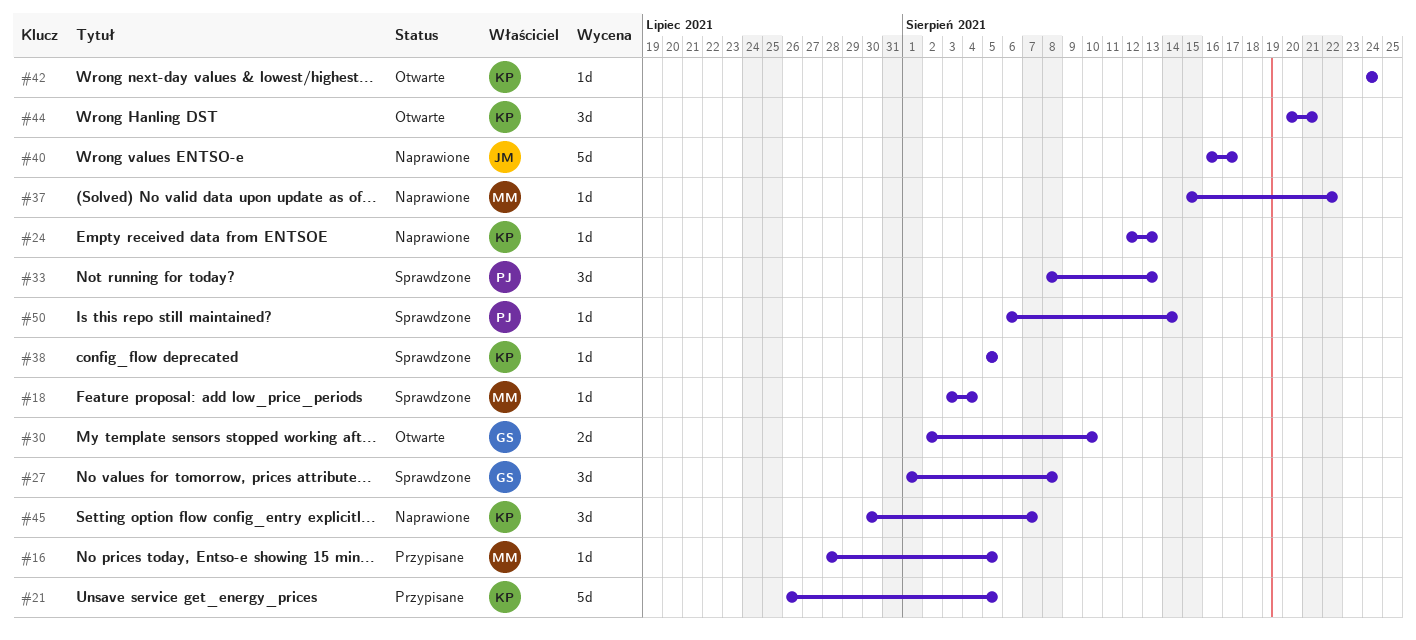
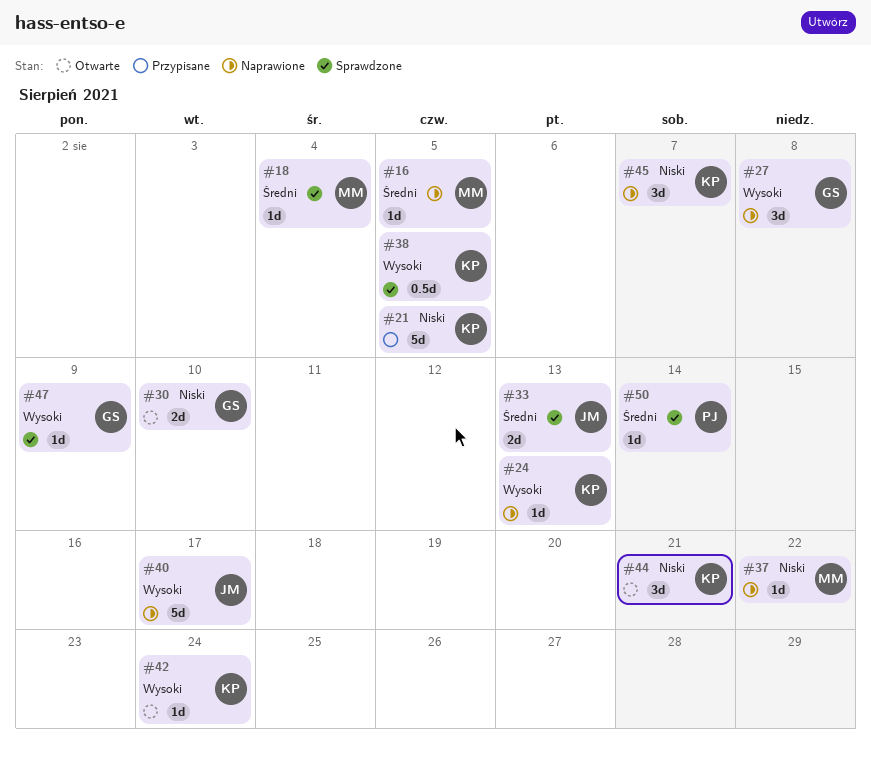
#16, status: Przypisane -> Naprawione
#27, status: Sprawdzone -> Naprawione
#33, owner: PJ -> JM
#33, estimate: 3d -> 2d
#38, estimate: 1d -> 0.5d
#47: none -> present

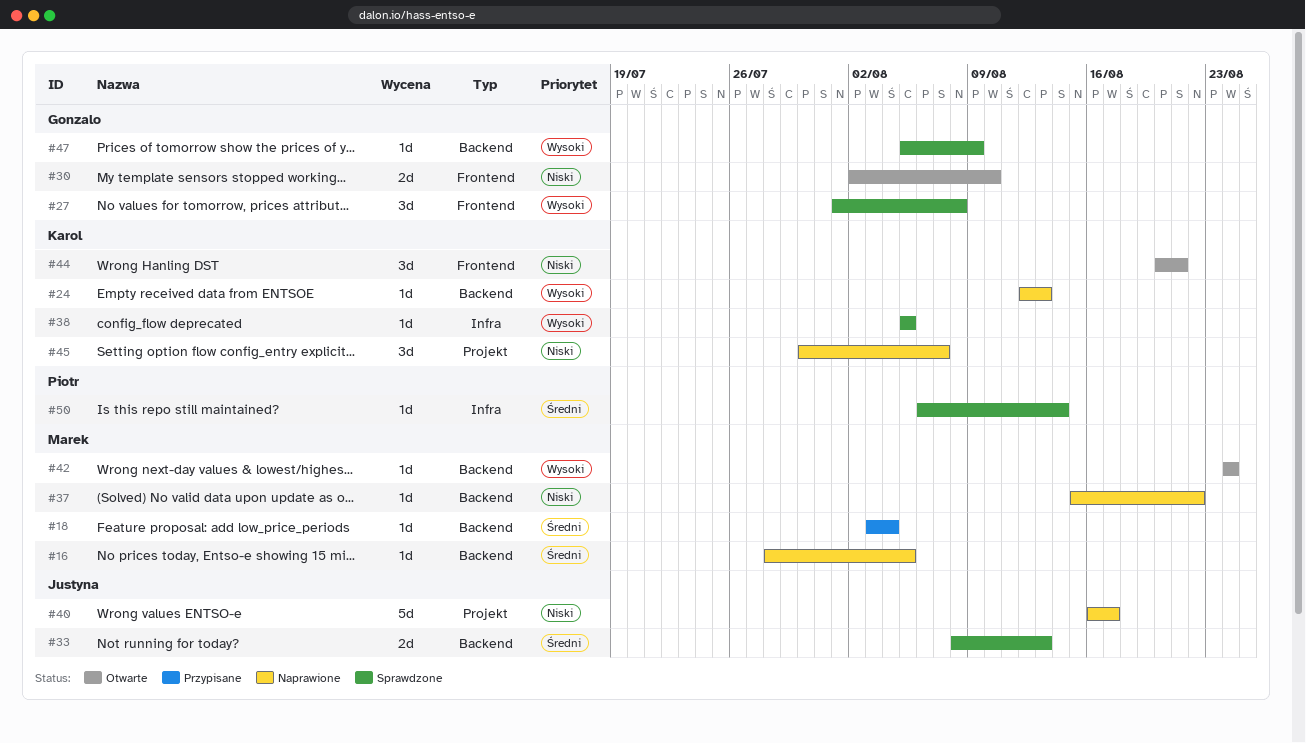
#18, status: Sprawdzone -> Przypisane
#21: present -> none
#27, status: Naprawione -> Sprawdzone
#38, estimate: 0.5d -> 1d
#40, priority: Wysoki -> Niski
#42, owner: Karol -> Marek

